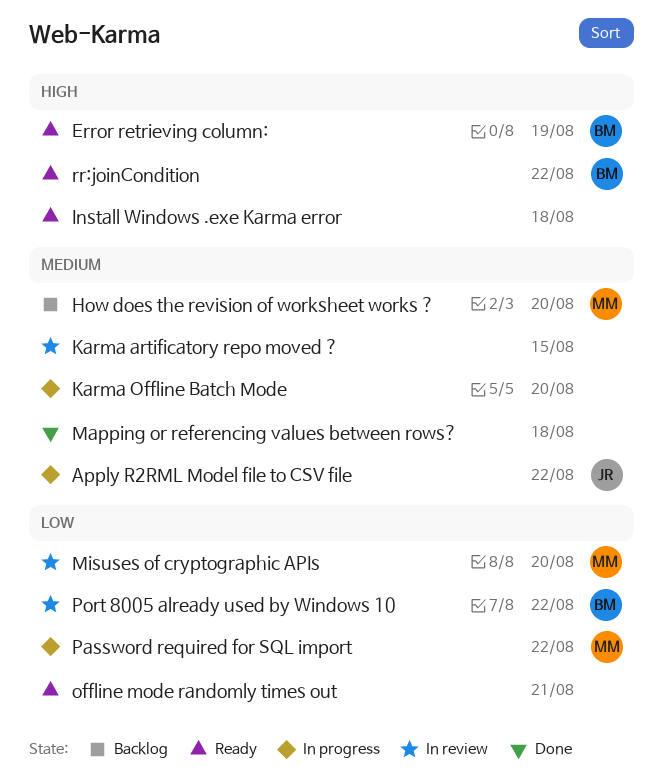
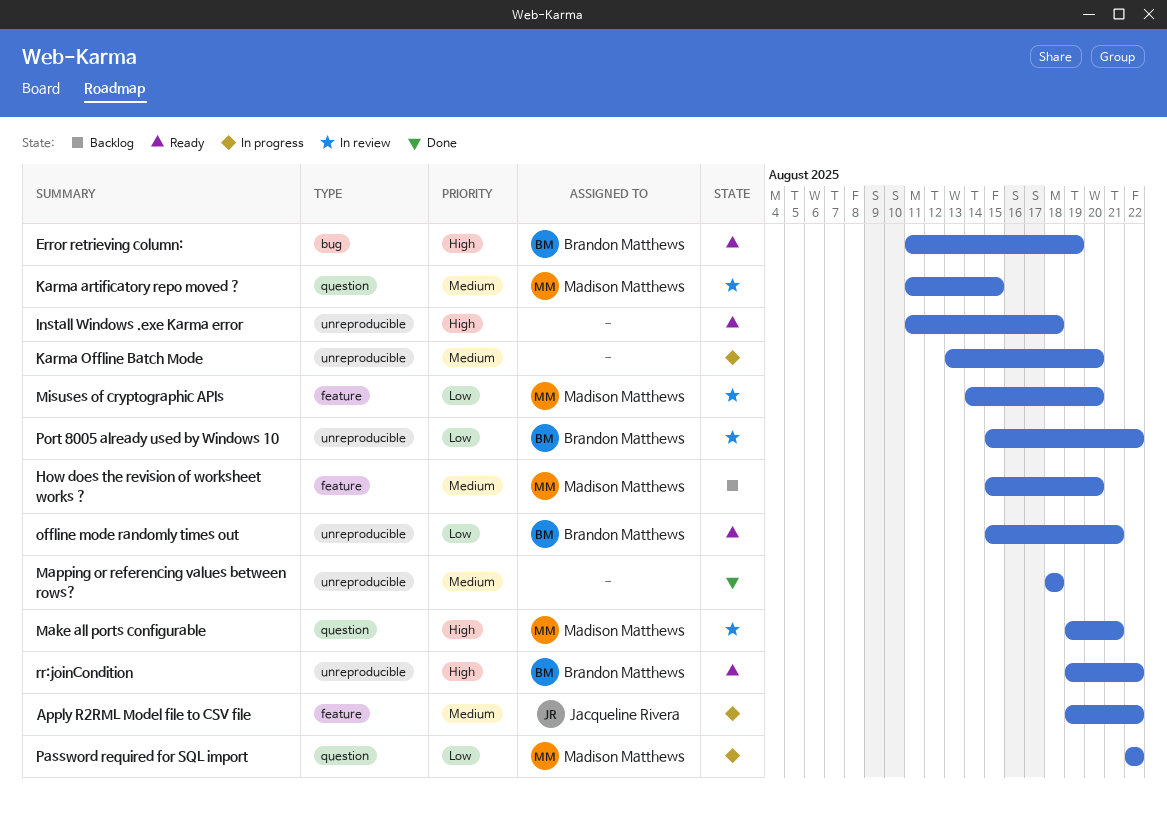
Karma artificatory repo moved ?, owner: none -> Madison Matthews
Make all ports configurable: none -> present
offline mode randomly times out, owner: none -> Brandon Matthews

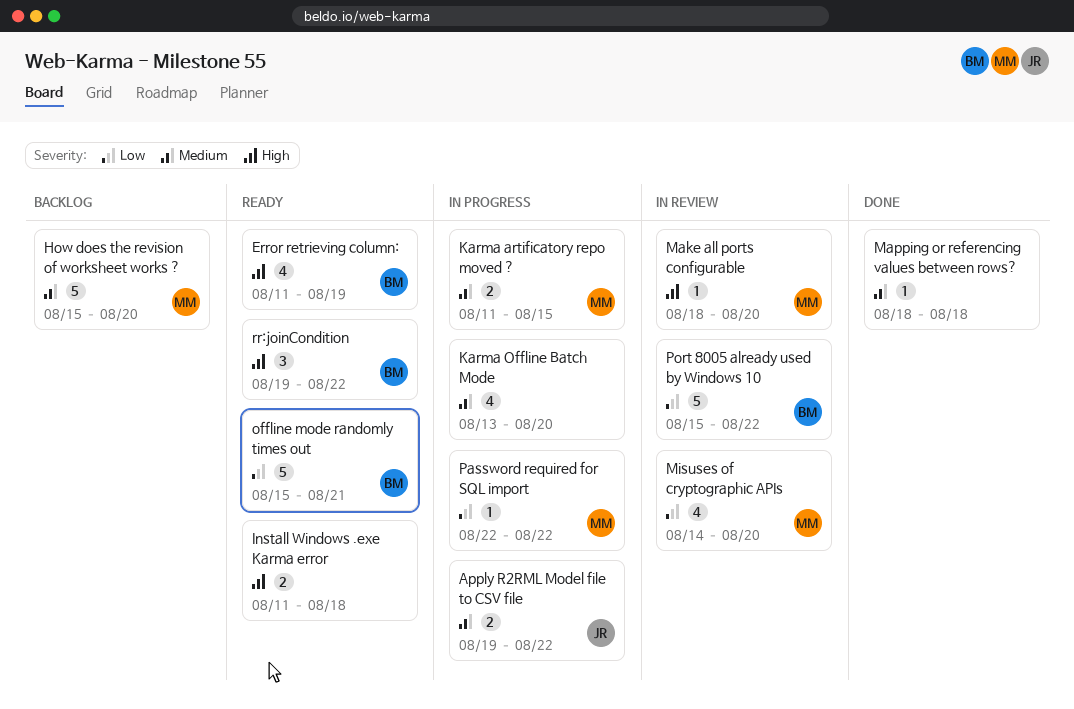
Karma artificatory repo moved ?, status: In review -> In progress
Make all ports configurable, start: Aug 19 -> Aug 18
Make all ports configurable, due: Aug 21 -> Aug 20

